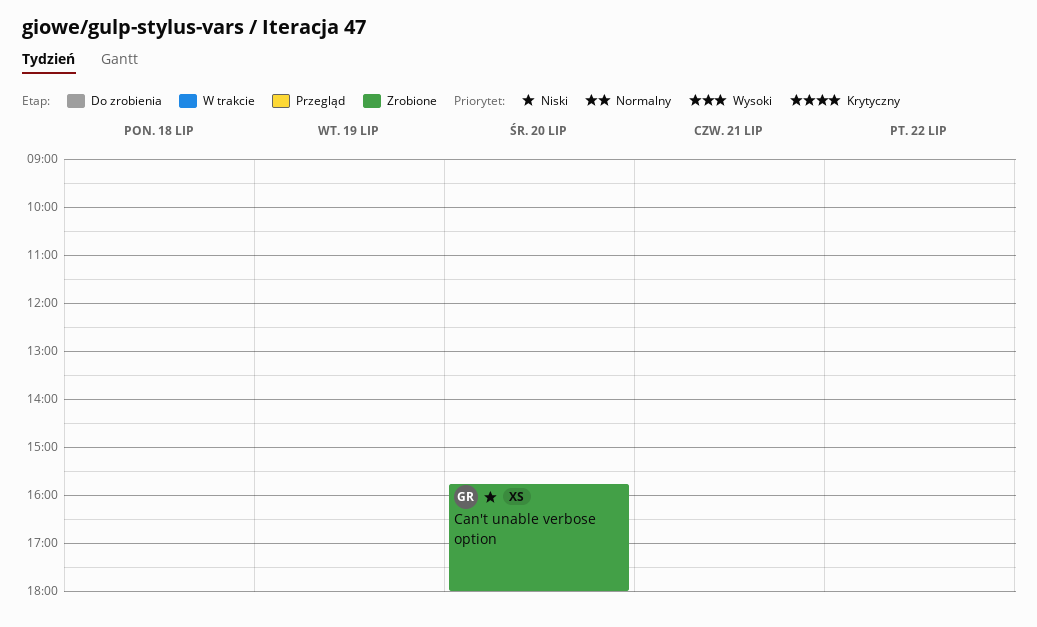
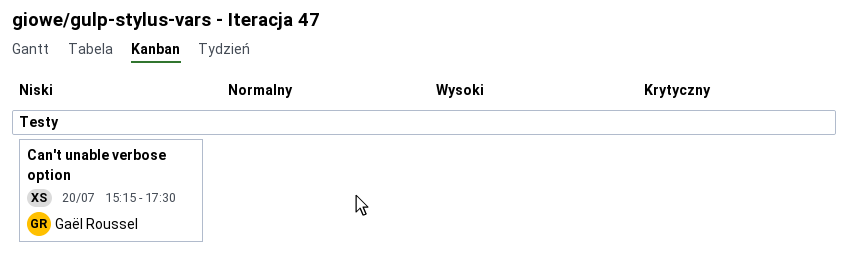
Can't unable verbose option, begins: 15:45 -> 15:15
Can't unable verbose option, ends: 18:00 -> 17:30

